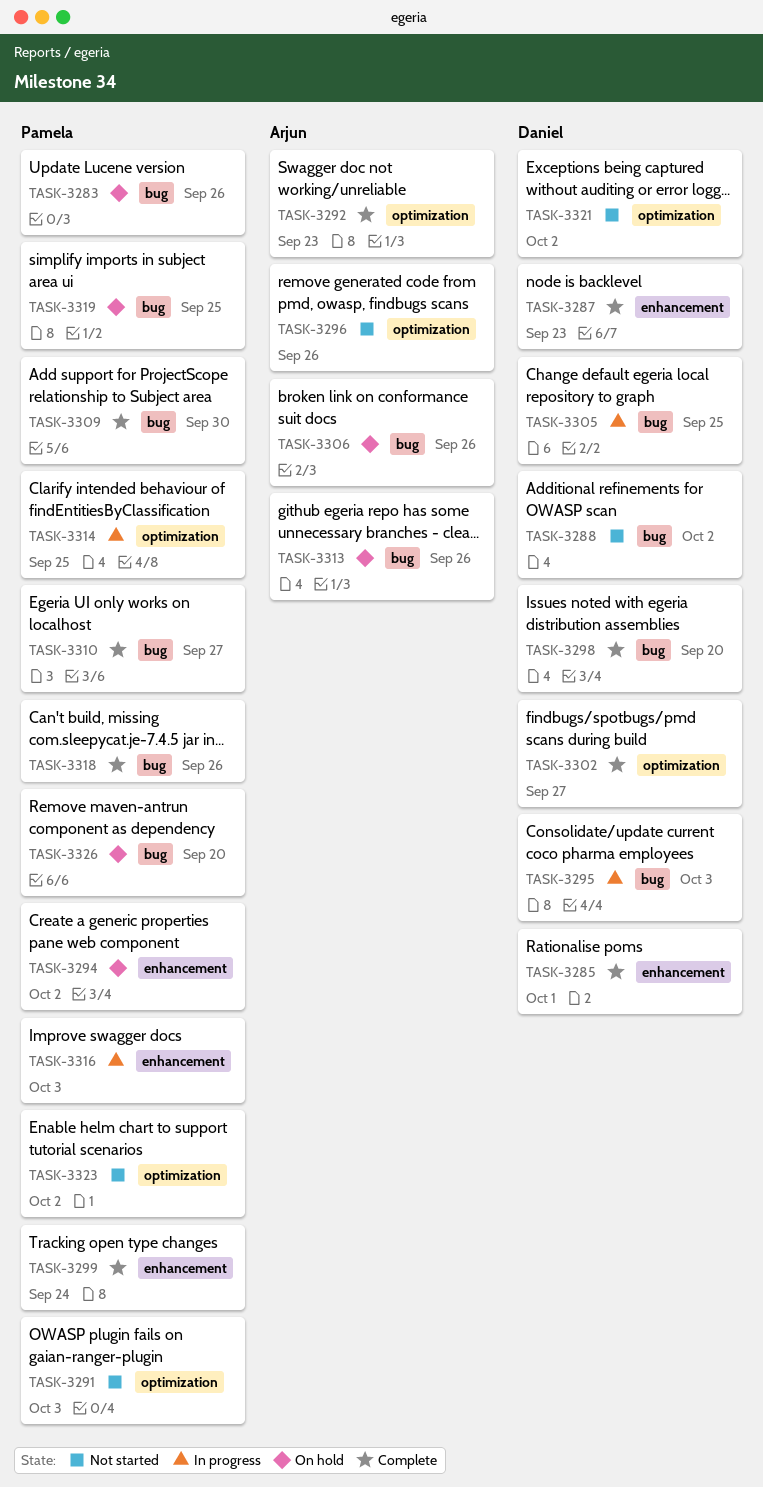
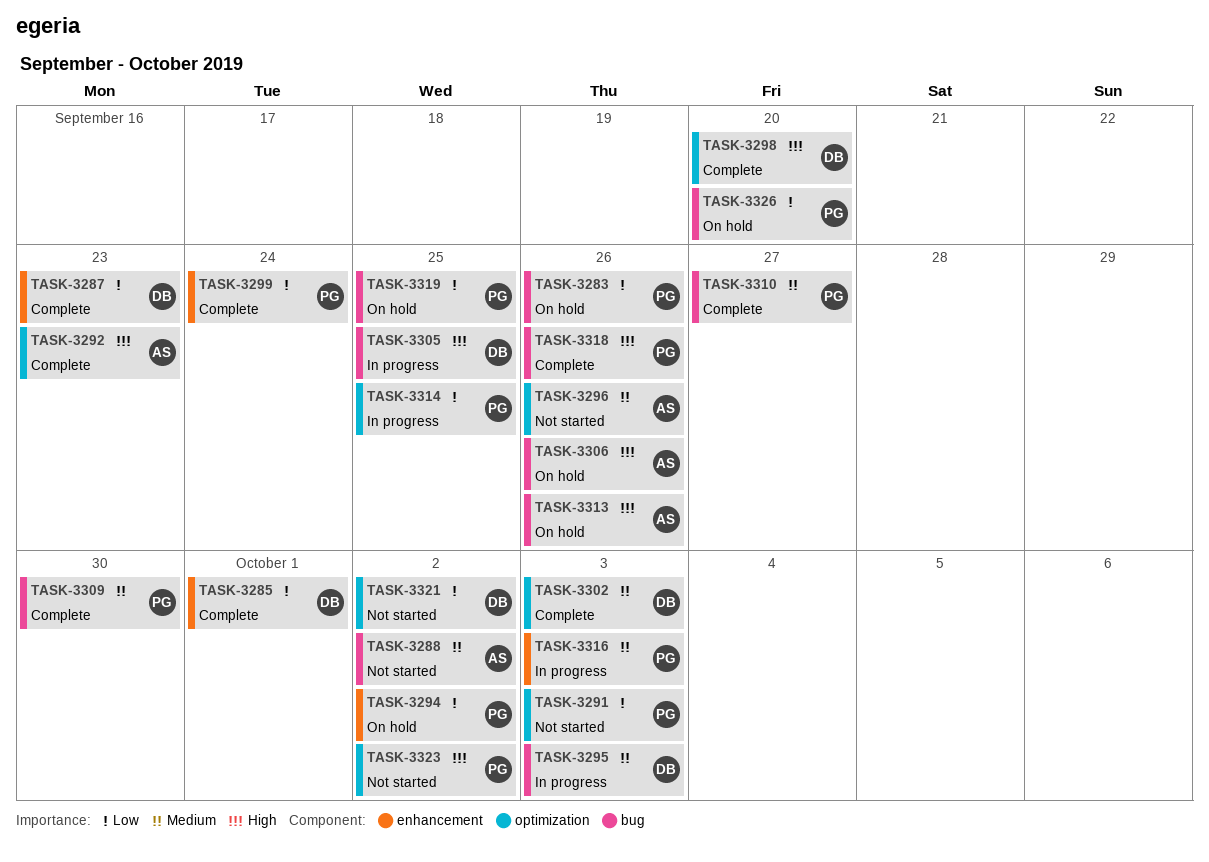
TASK-3288, owner: Daniel -> Arjun
TASK-3298, label: bug -> optimization
TASK-3302, due: Sep 27 -> Oct 3

